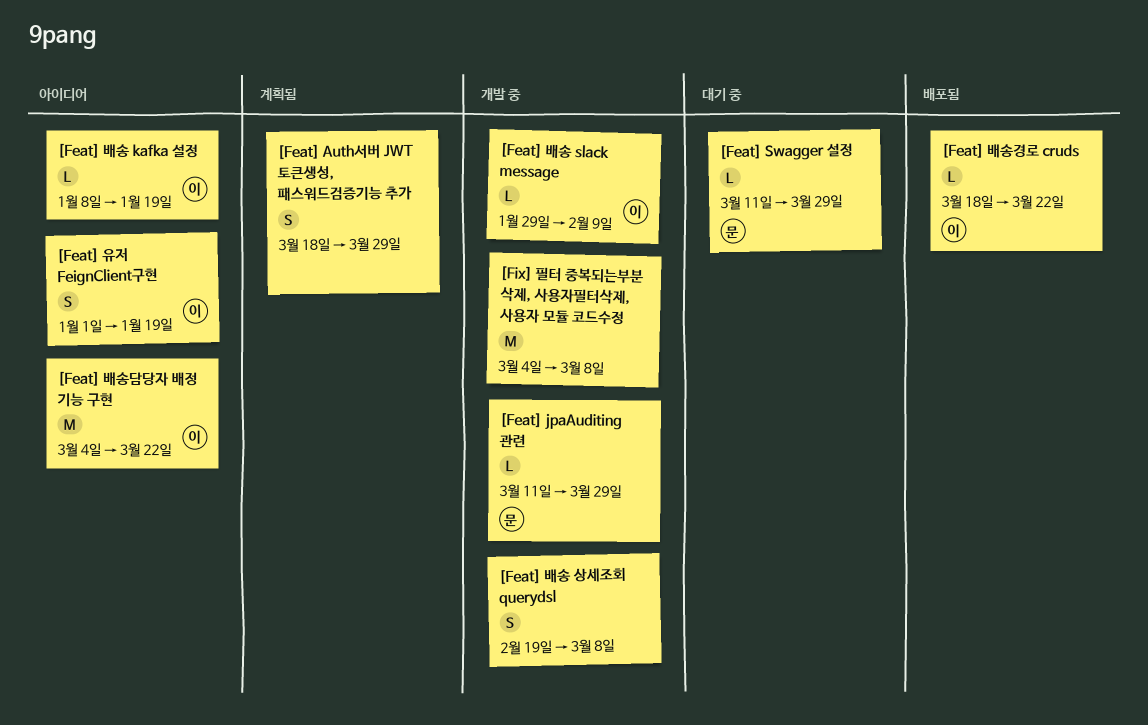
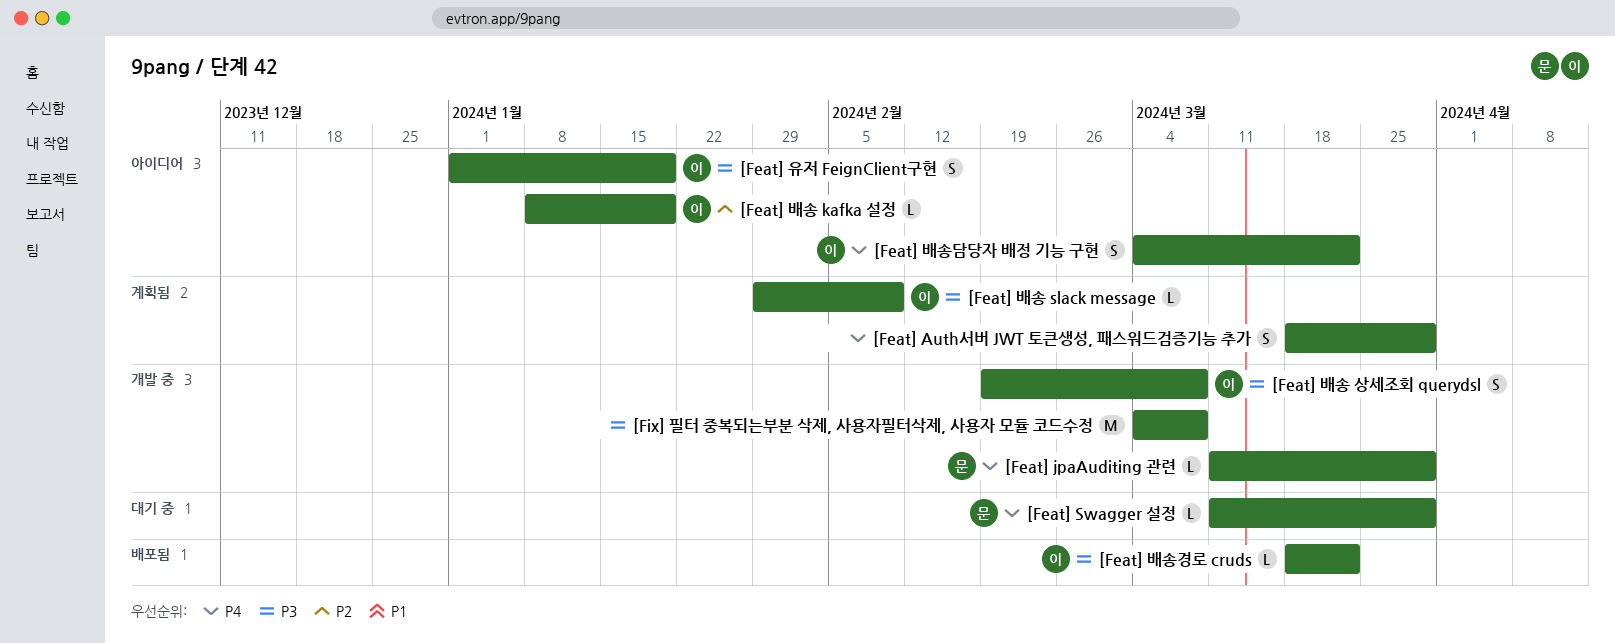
[Feat] 배송 slack message, status: 개발 중 -> 계획됨
[Feat] 배송 상세조회 querydsl, owner: none -> 이
[Feat] 배송담당자 배정 기능 구현, estimate: M -> S

